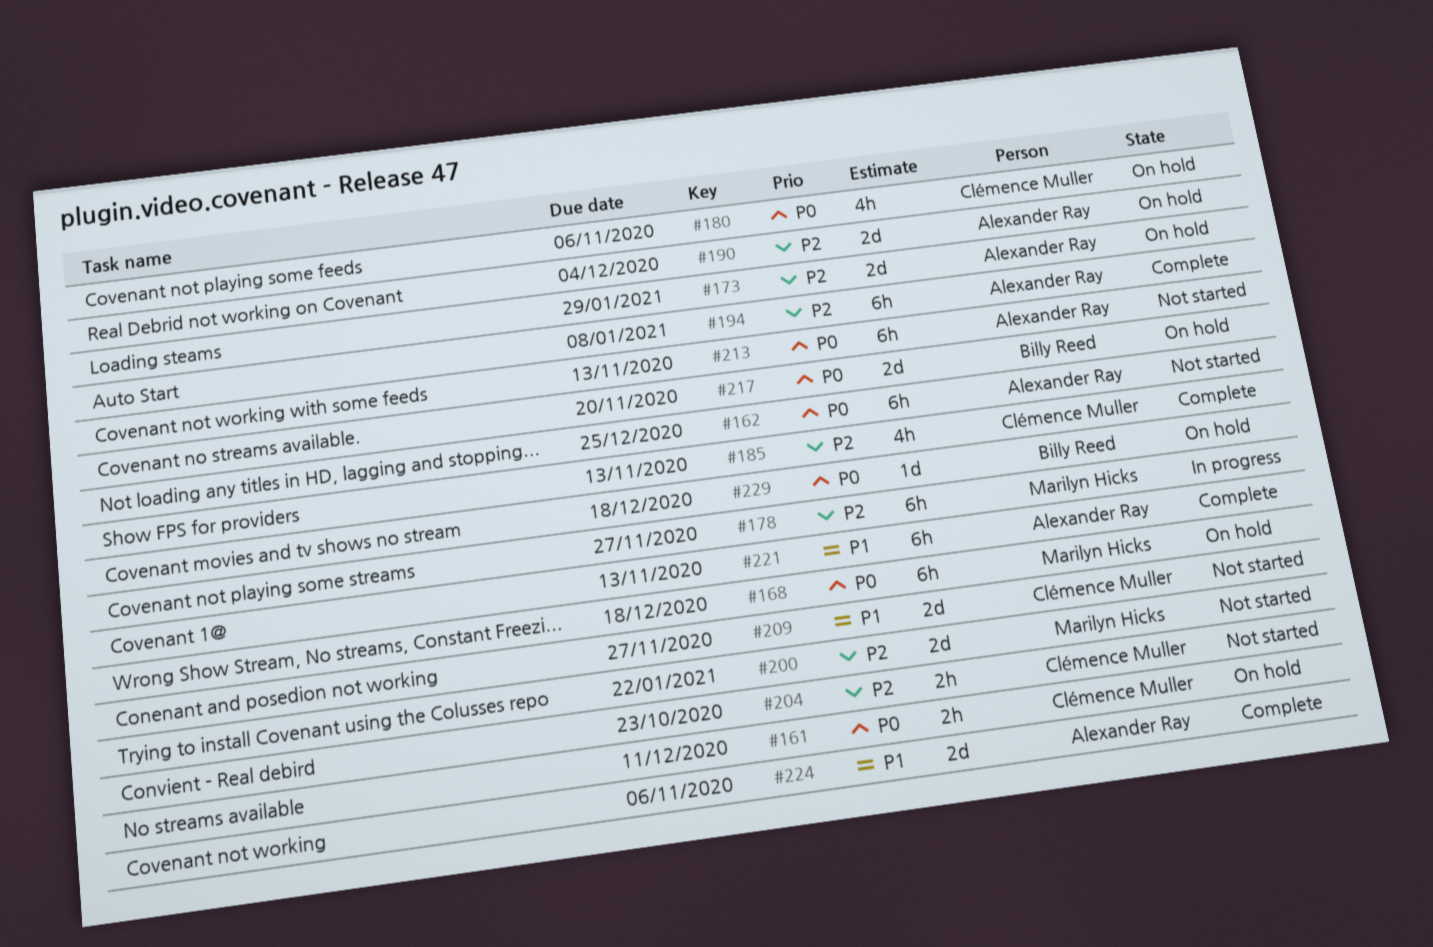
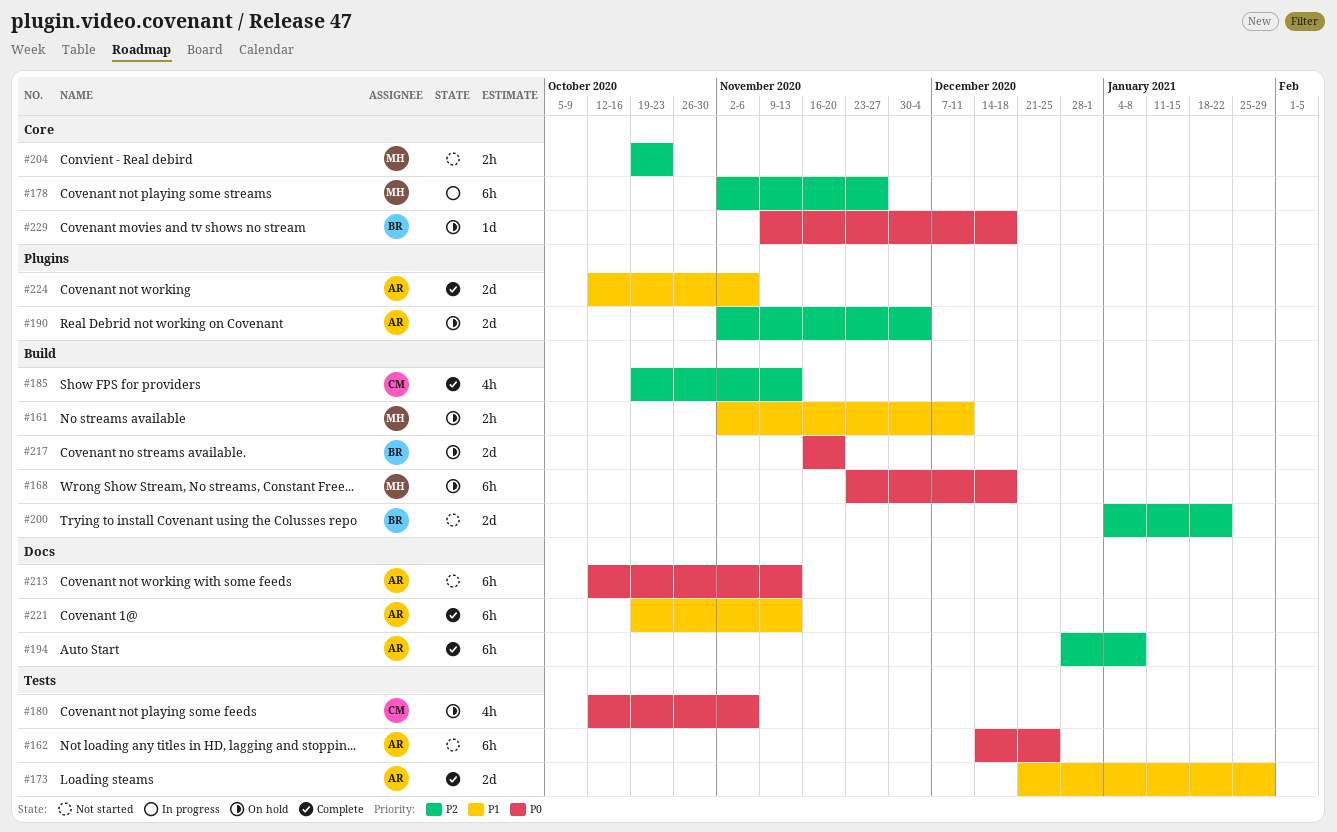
#161, owner: Clémence Muller -> Marilyn Hicks
#161, priority: P0 -> P1
#173, status: On hold -> Complete
#173, priority: P2 -> P1
#200, owner: Marilyn Hicks -> Billy Reed
#204, owner: Clémence Muller -> Marilyn Hicks
#209: present -> none

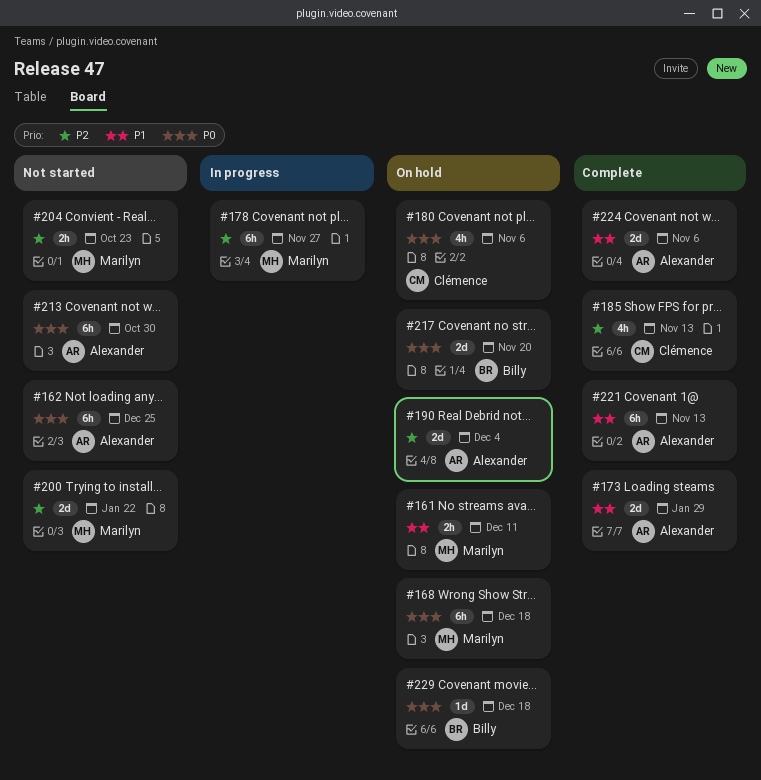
#194: present -> none
#200, owner: Billy -> Marilyn
#213, due: Nov 13 -> Oct 30

